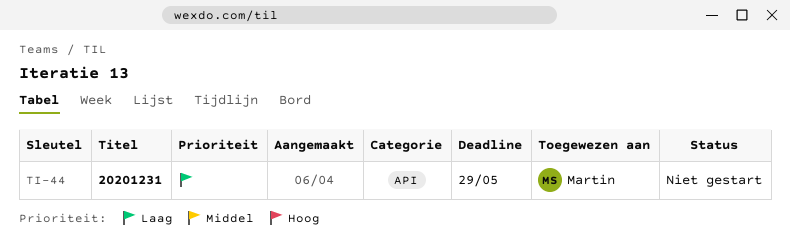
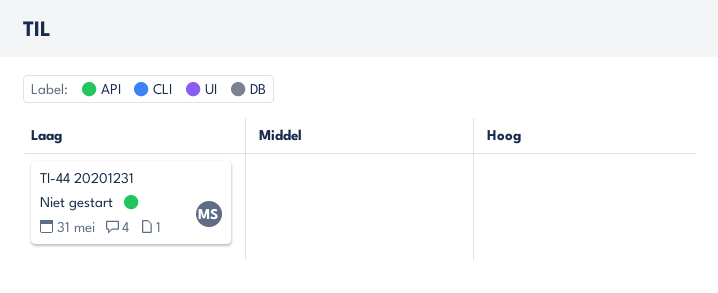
TI-44, due: May 29 -> May 31

